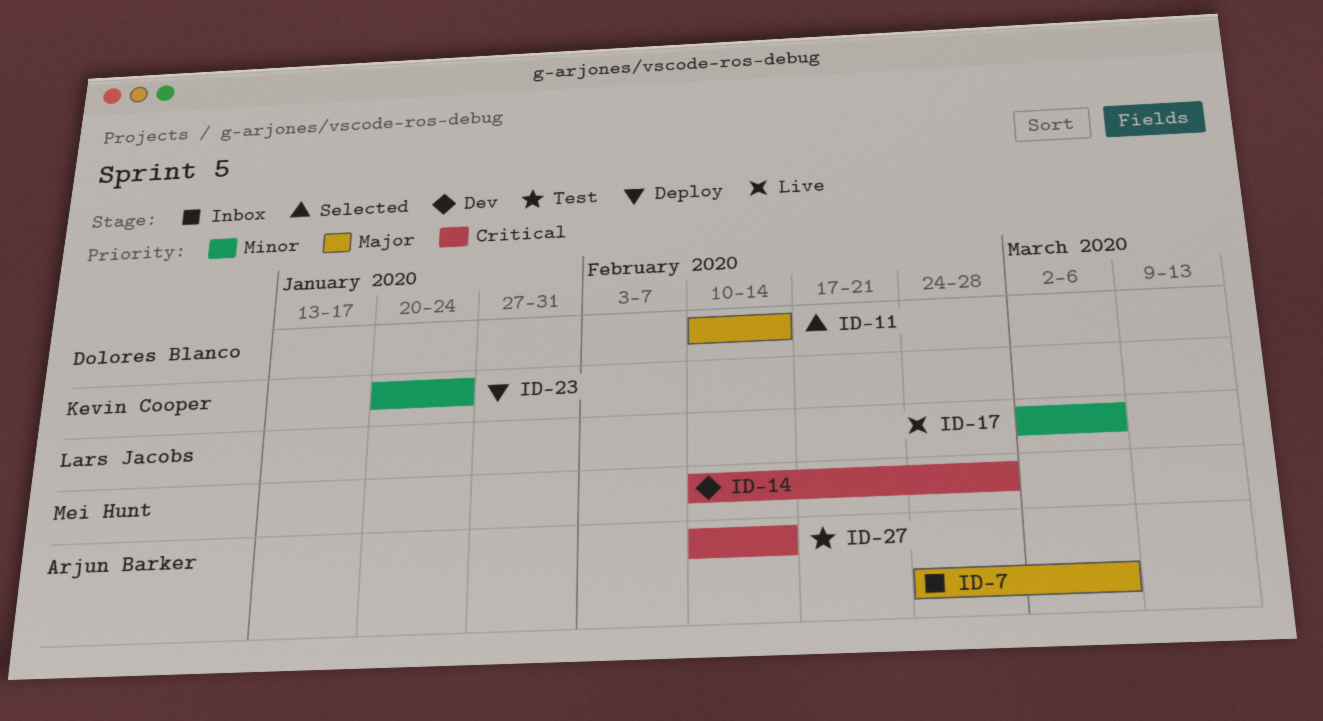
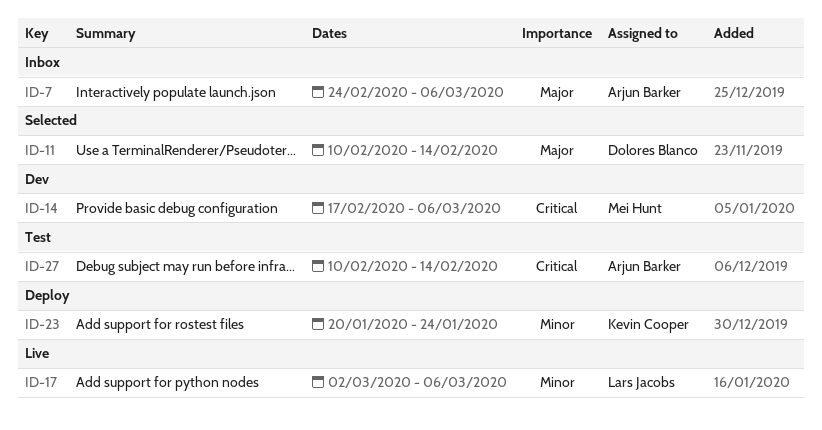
ID-14, start: Feb 10 -> Feb 17
ID-14, due: Feb 28 -> Mar 6

